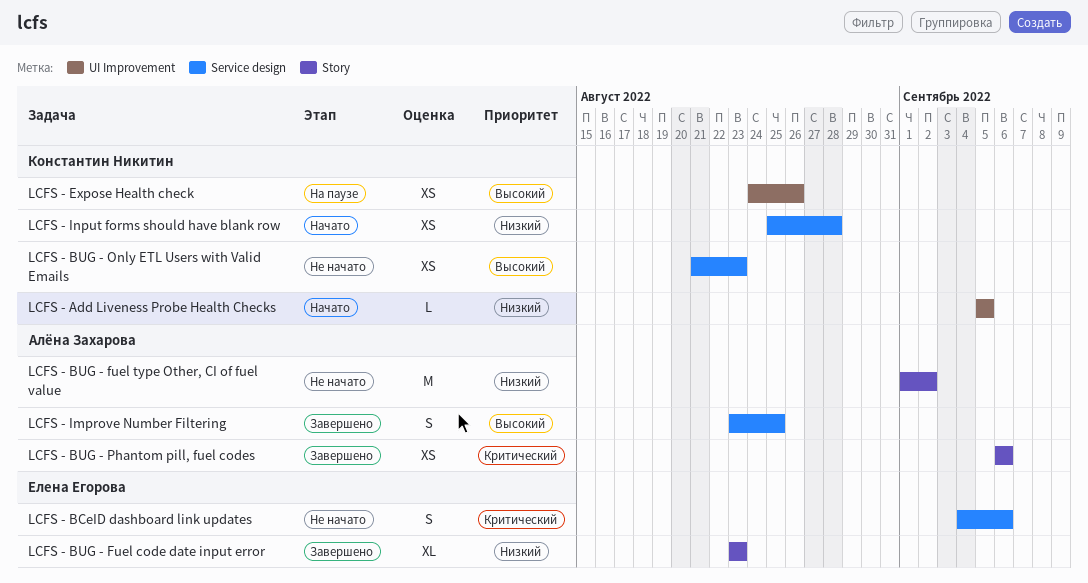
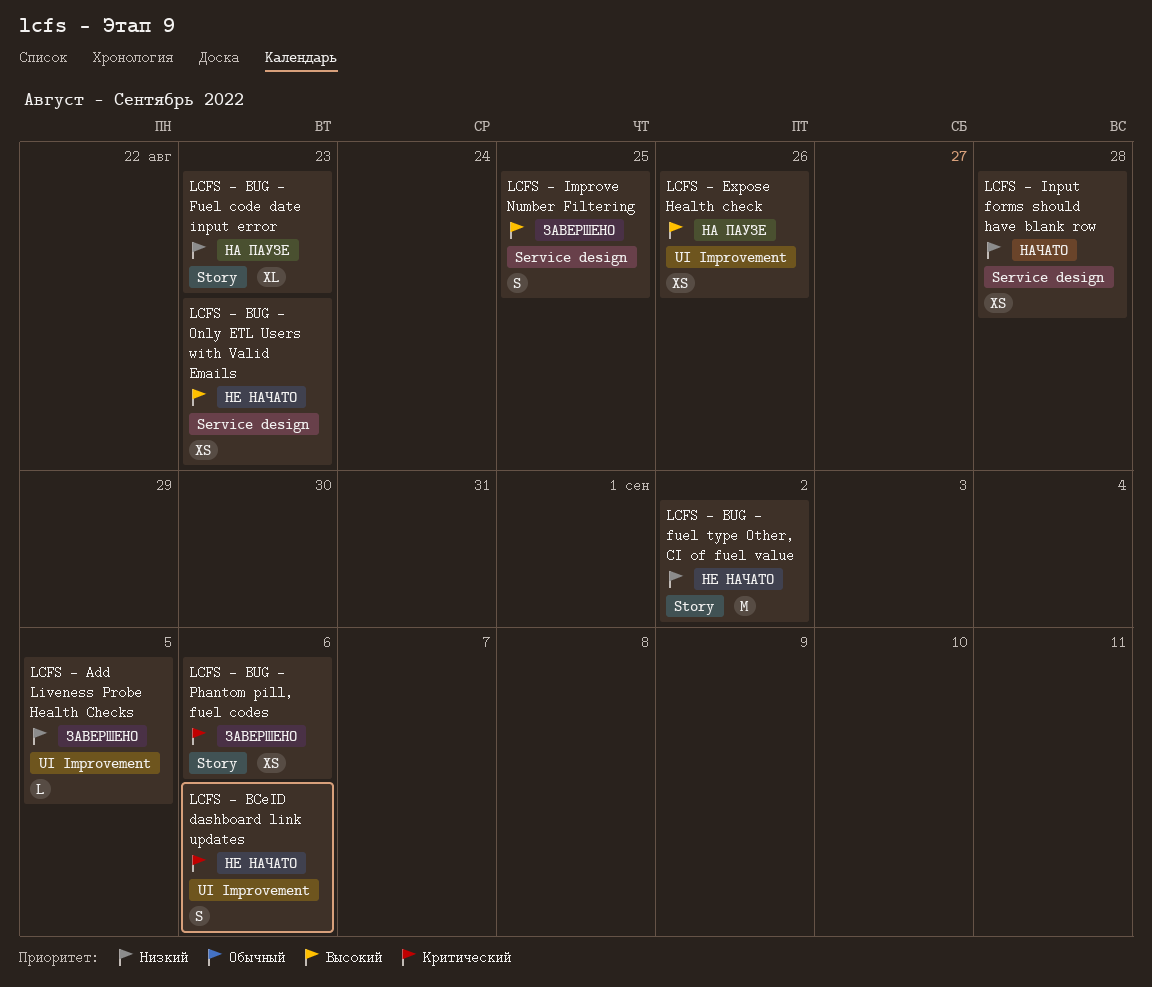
LCFS - Add Liveness Probe Health Checks, status: Начато -> Завершено
LCFS - BCeID dashboard link updates, label: Service design -> UI Improvement
LCFS - BUG - Fuel code date input error, status: Завершено -> На паузе

